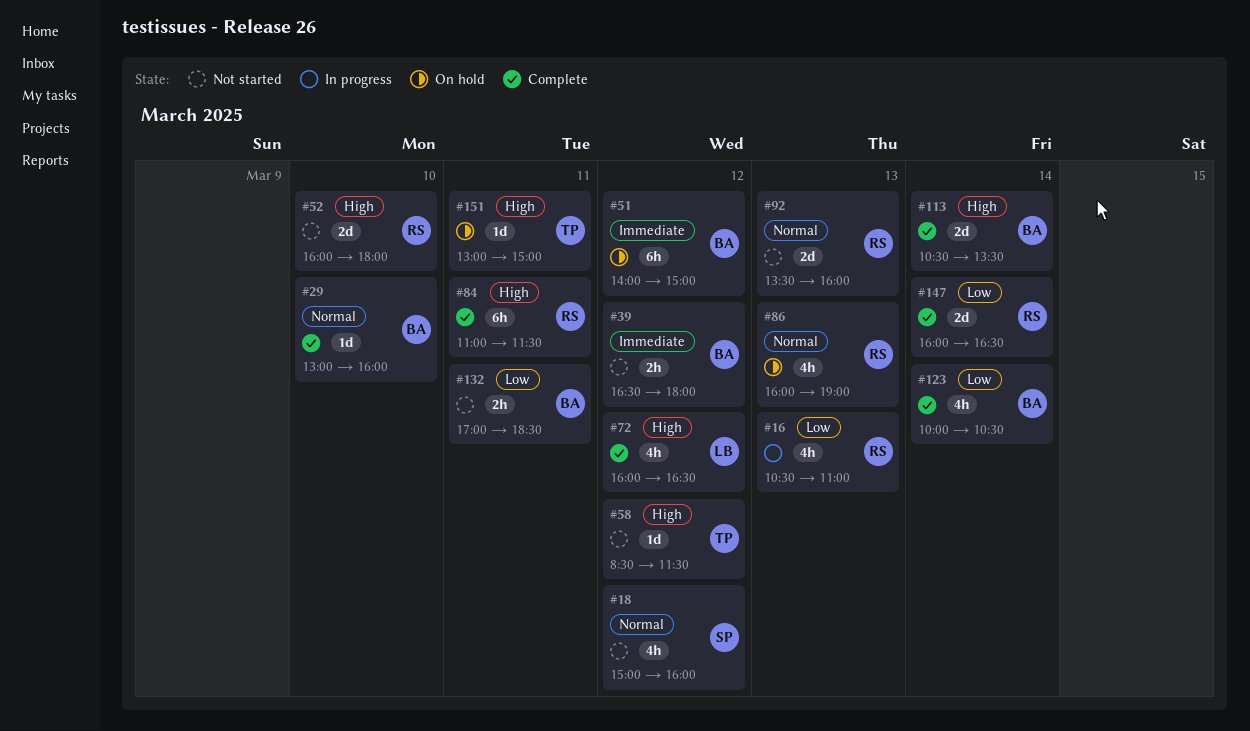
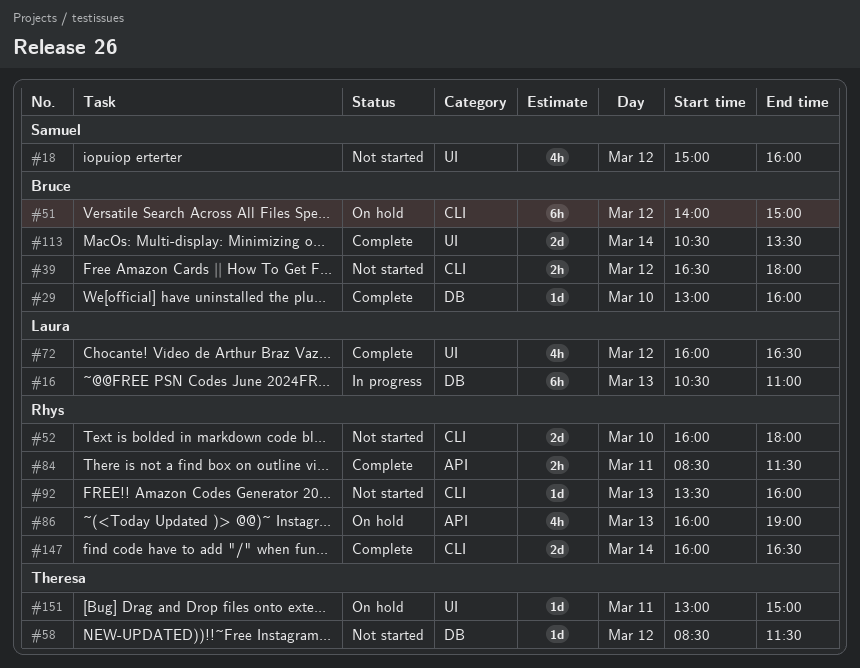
#16, owner: Rhys -> Laura
#16, estimate: 4h -> 6h
#84, estimate: 6h -> 2h
#84, begins: 11:00 -> 08:30
#92, estimate: 2d -> 1d
#123: present -> none
#132: present -> none

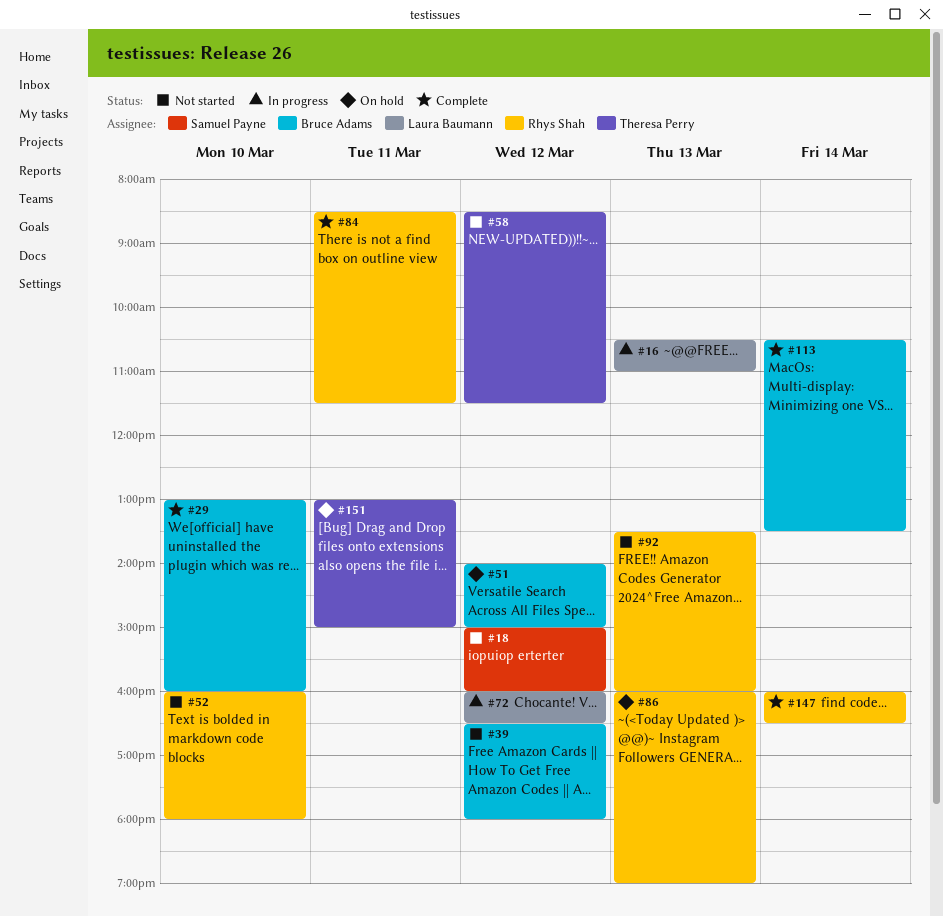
#72, status: Complete -> In progress

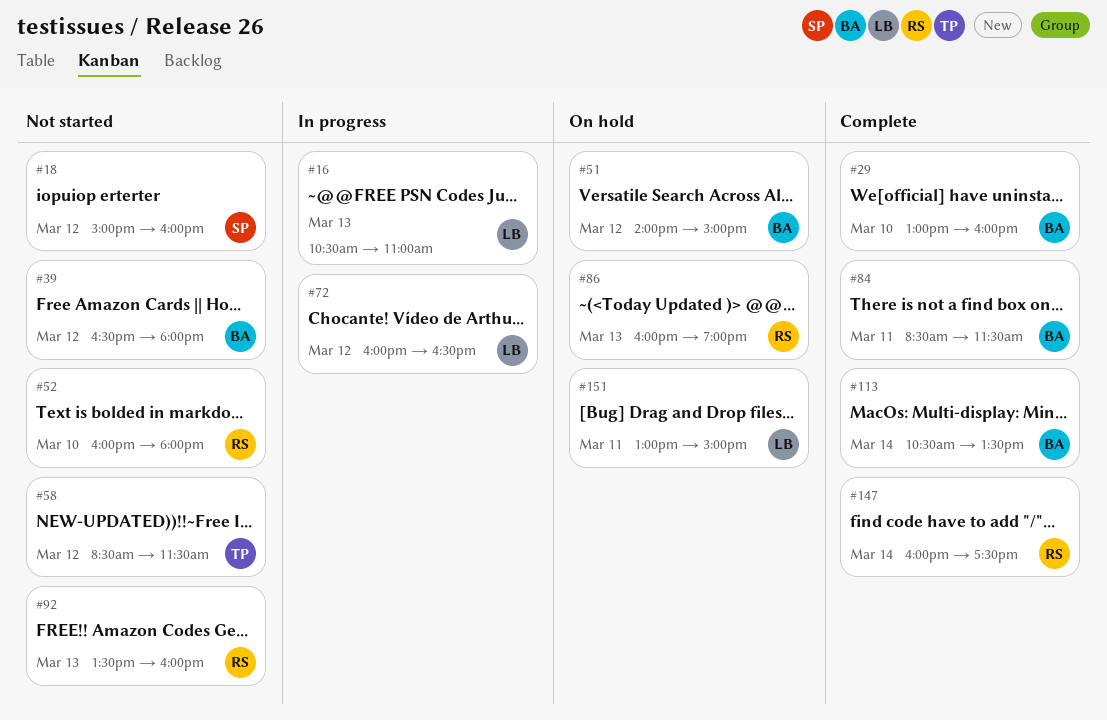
#84, owner: Rhys Shah -> Bruce Adams
#147, ends: 16:30 -> 17:30
#151, owner: Theresa Perry -> Laura Baumann

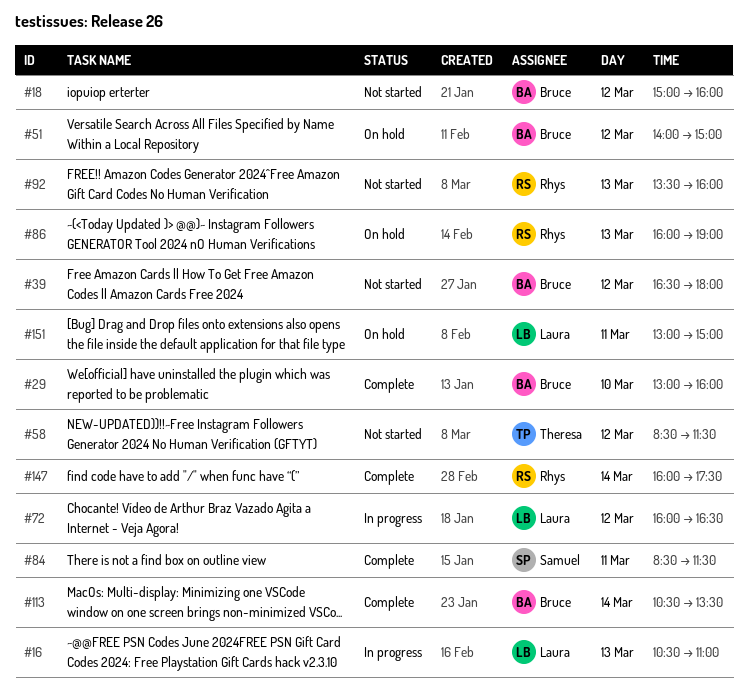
#18, owner: Samuel -> Bruce
#52: present -> none
#84, owner: Bruce -> Samuel

